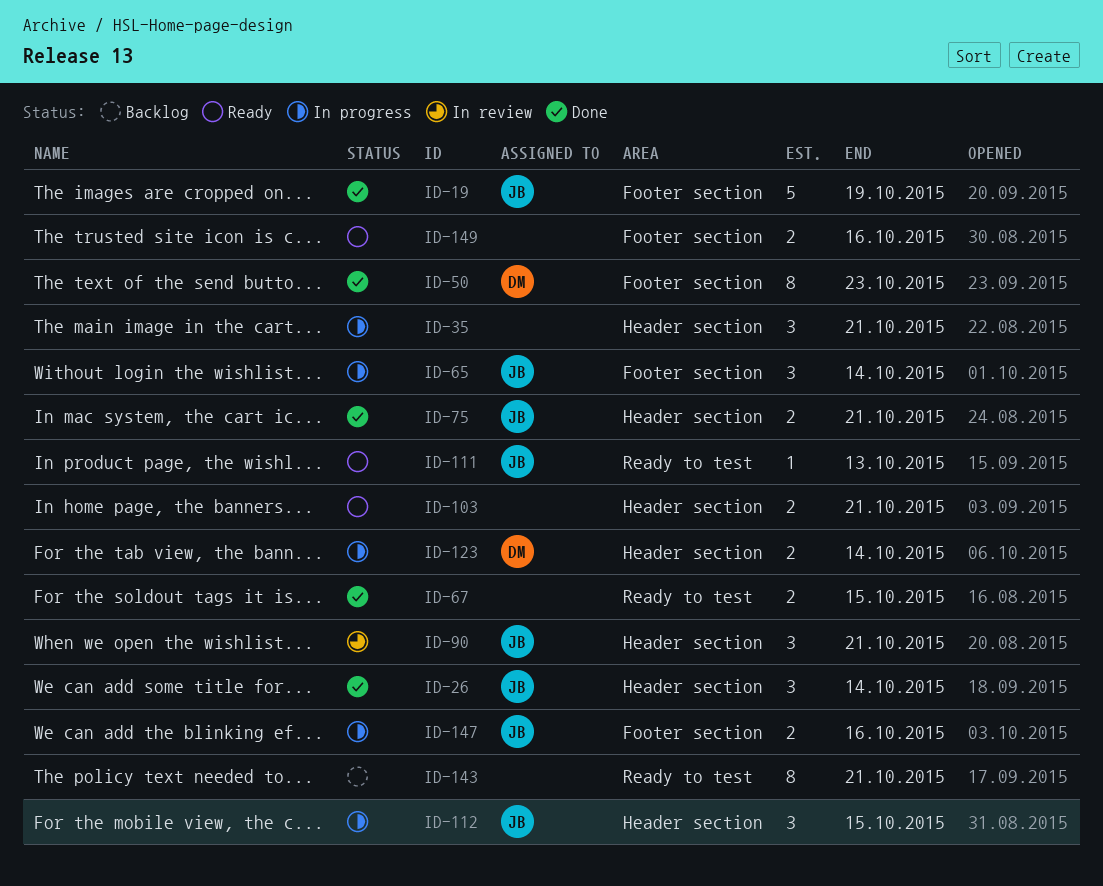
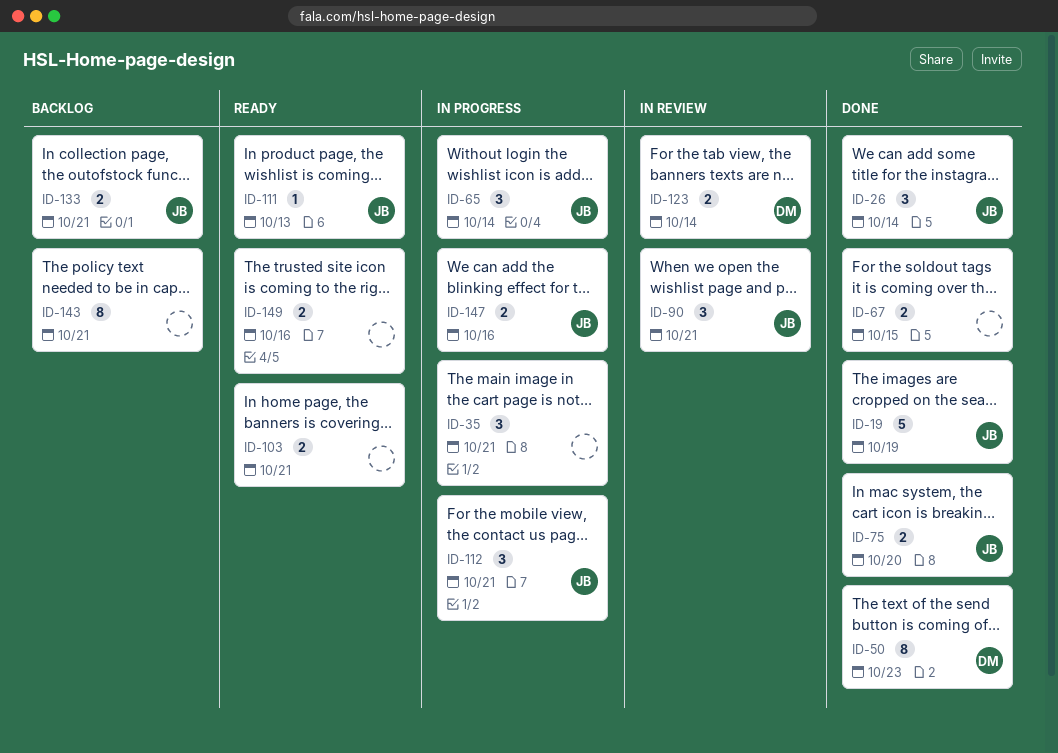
ID-75, due: Oct 21 -> Oct 20
ID-112, due: Oct 15 -> Oct 21
ID-123, status: In progress -> In review
ID-133: none -> present

